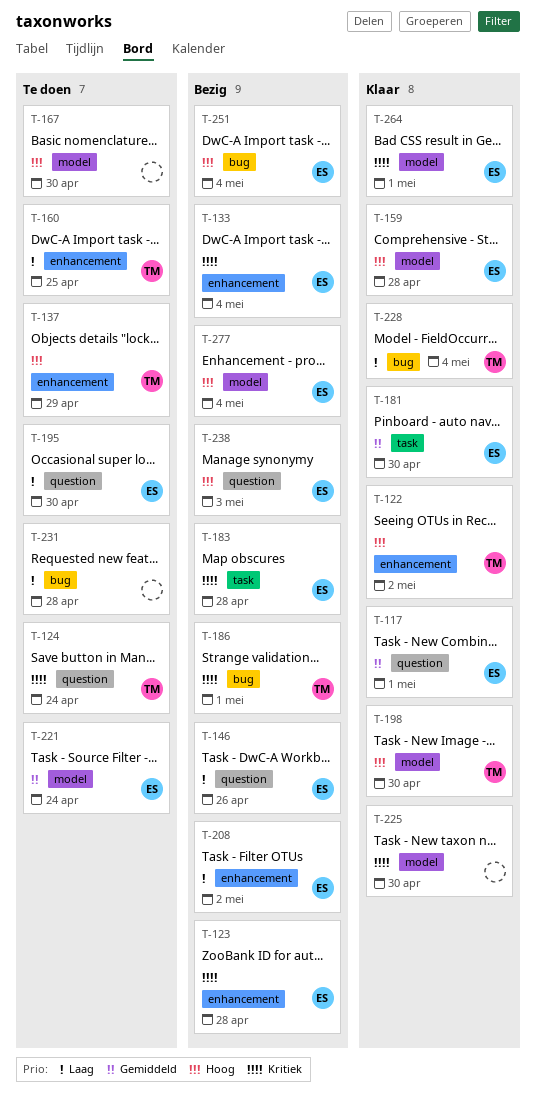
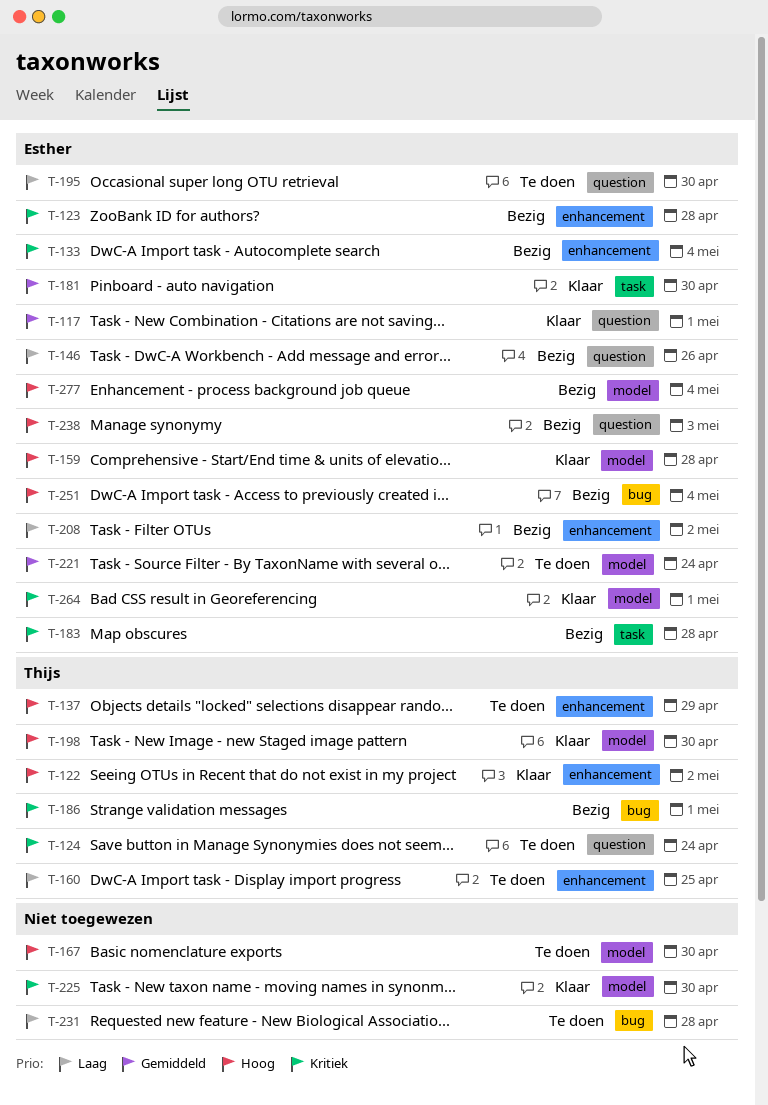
T-228: present -> none

